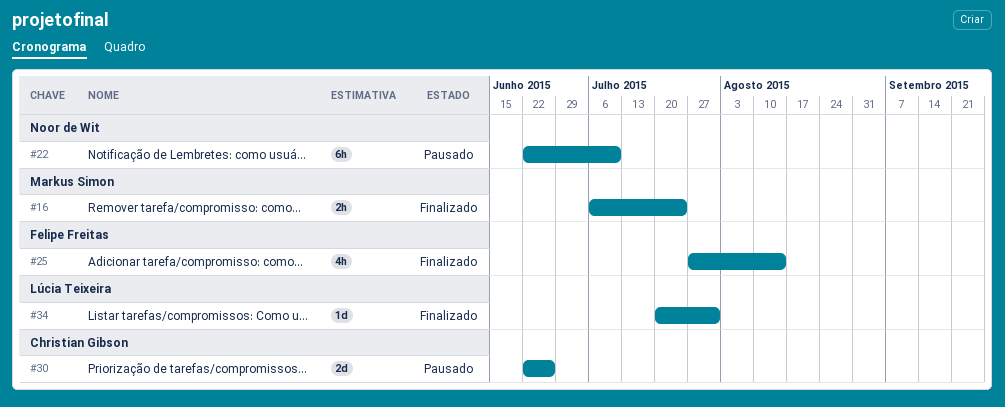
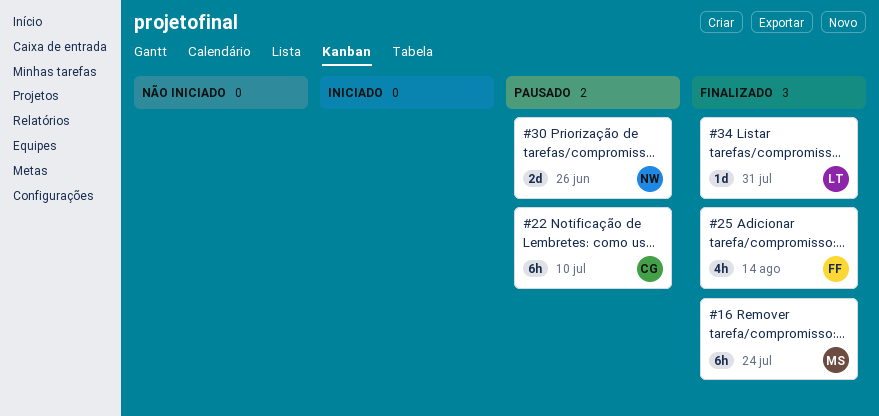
#16, estimate: 2h -> 6h
#22, owner: Noor de Wit -> Christian Gibson
#30, owner: Christian Gibson -> Noor de Wit

